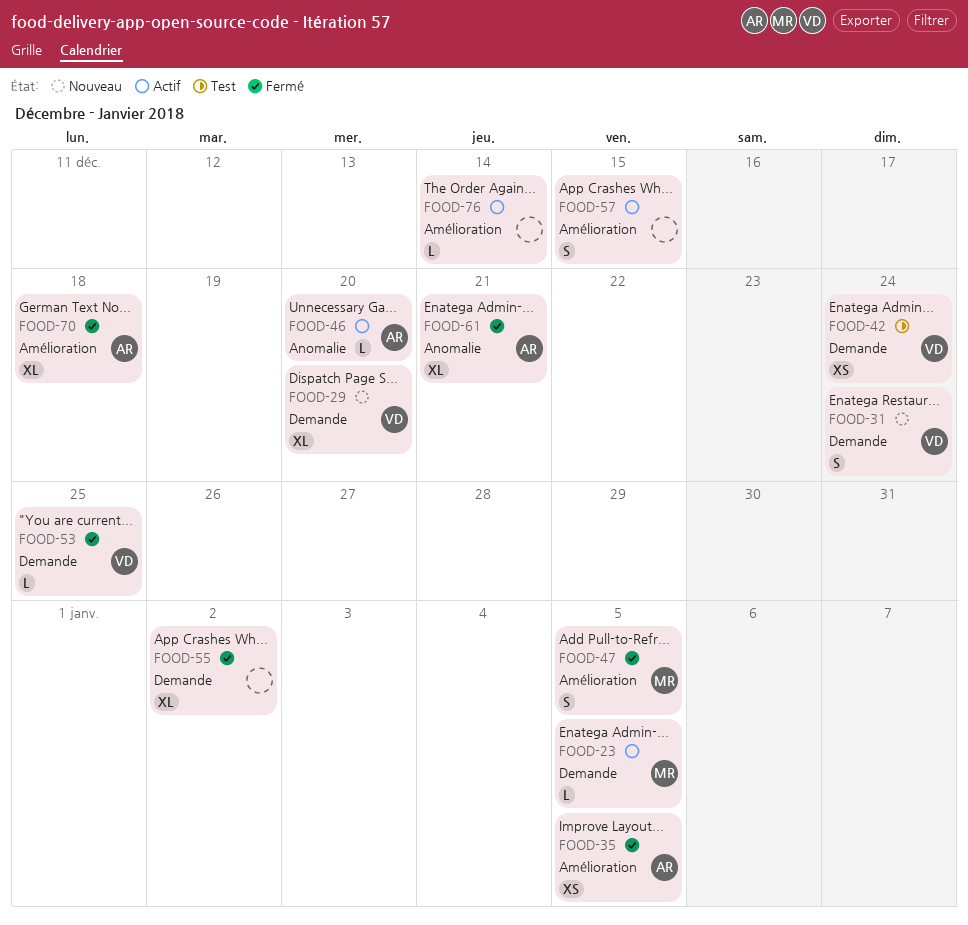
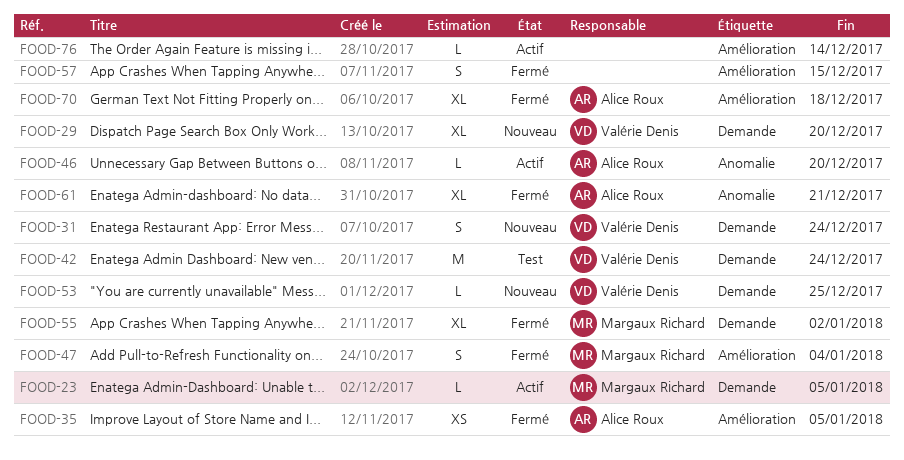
FOOD-42, estimate: XS -> M
FOOD-47, due: Jan 5 -> Jan 4
FOOD-53, status: Fermé -> Nouveau
FOOD-55, owner: none -> Margaux Richard
FOOD-57, status: Actif -> Fermé

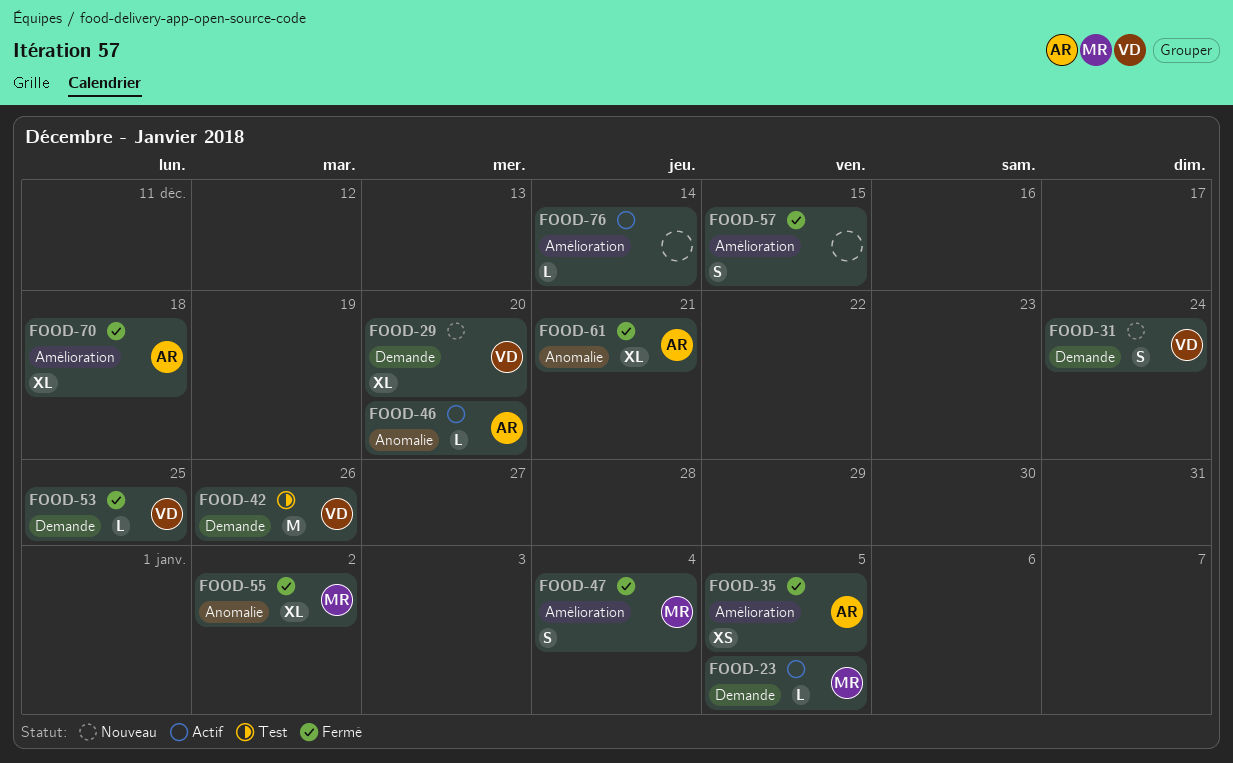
FOOD-42, due: Dec 24 -> Dec 26
FOOD-53, status: Nouveau -> Fermé
FOOD-55, label: Demande -> Anomalie

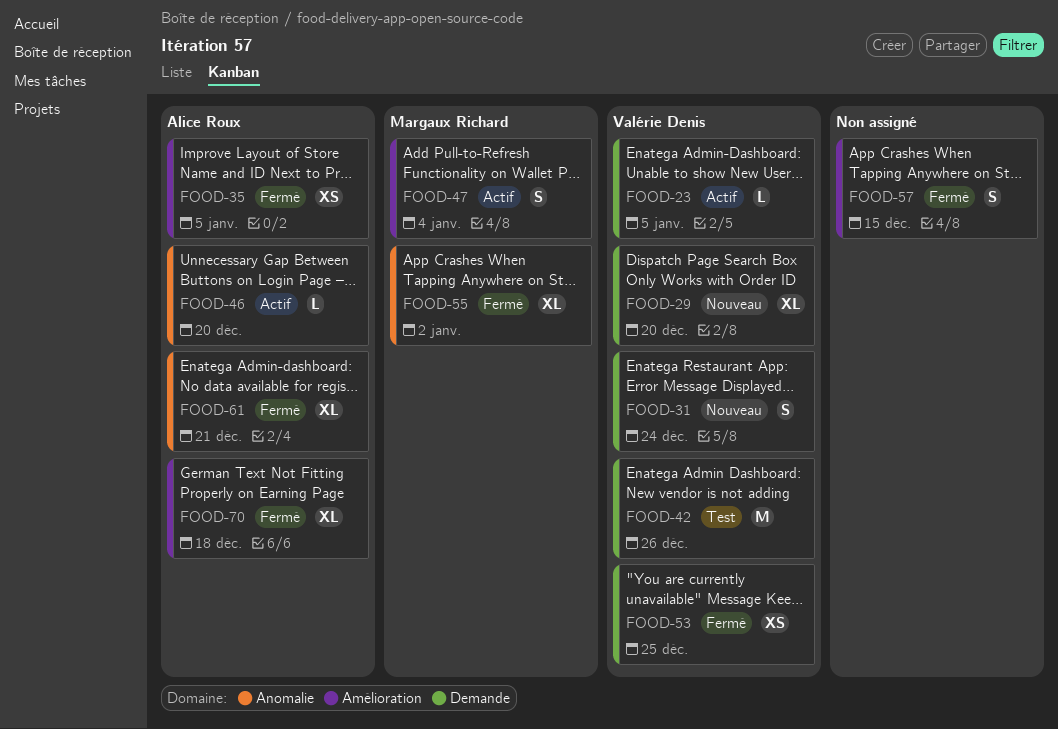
FOOD-23, owner: Margaux Richard -> Valérie Denis
FOOD-47, status: Fermé -> Actif
FOOD-53, estimate: L -> XS
FOOD-76: present -> none

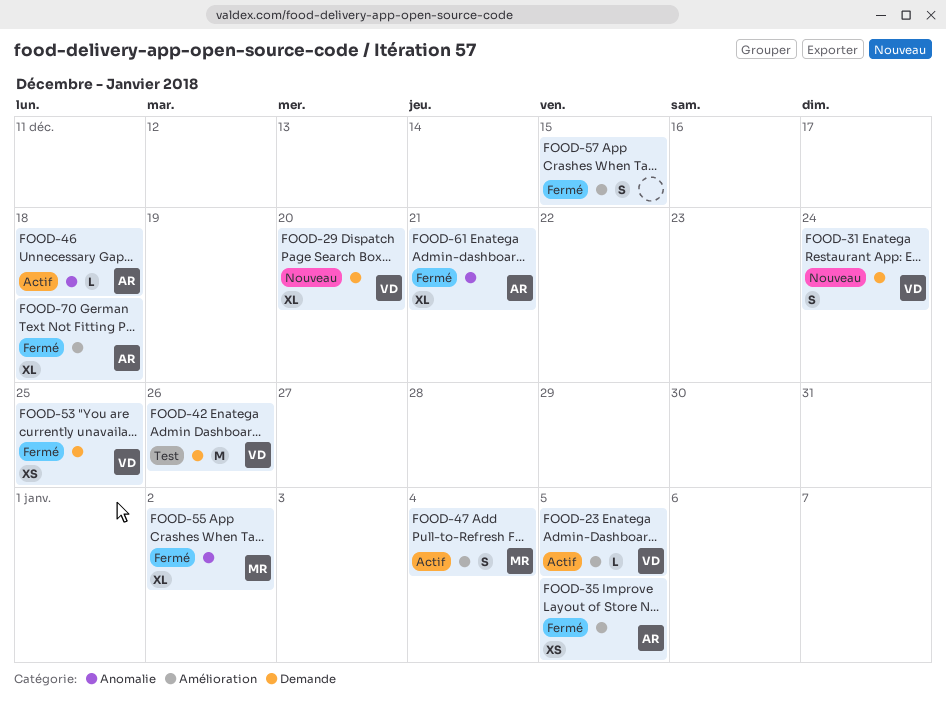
FOOD-23, label: Demande -> Amélioration
FOOD-46, due: Dec 20 -> Dec 18

